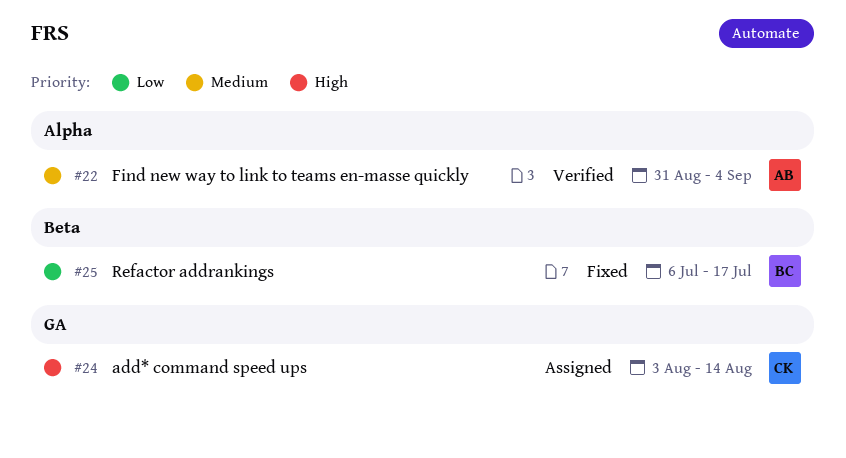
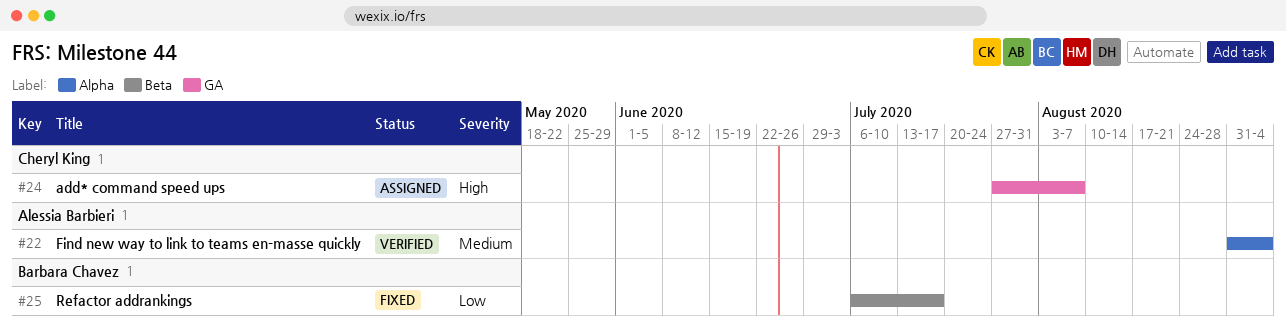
#24, start: Aug 3 -> Jul 27
#24, due: Aug 14 -> Aug 7

